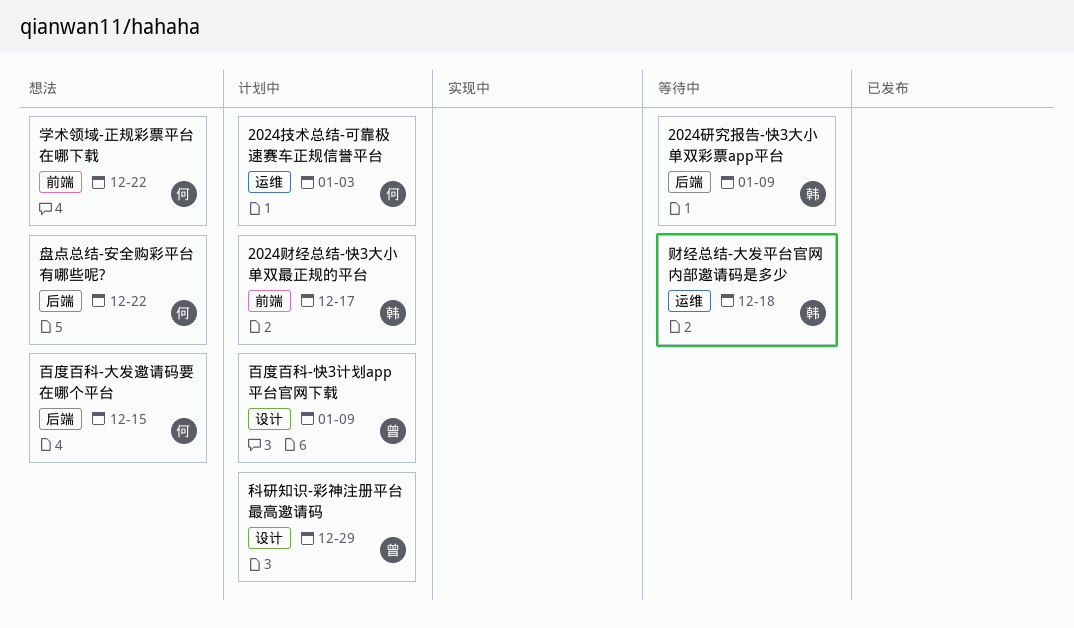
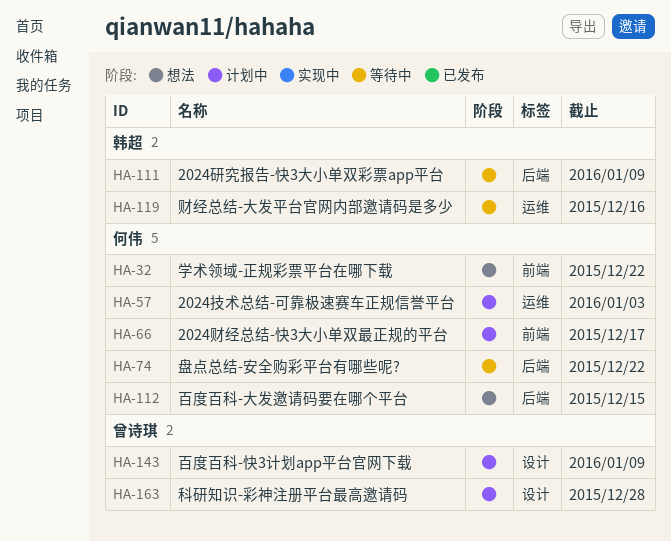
2024财经总结-快3大小单双最正规的平台, owner: 韩超 -> 何伟
盘点总结-安全购彩平台有哪些呢?, status: 想法 -> 等待中
科研知识-彩神注册平台最高邀请码, due: Dec 29 -> Dec 28
财经总结-大发平台官网内部邀请码是多少, due: Dec 18 -> Dec 16

